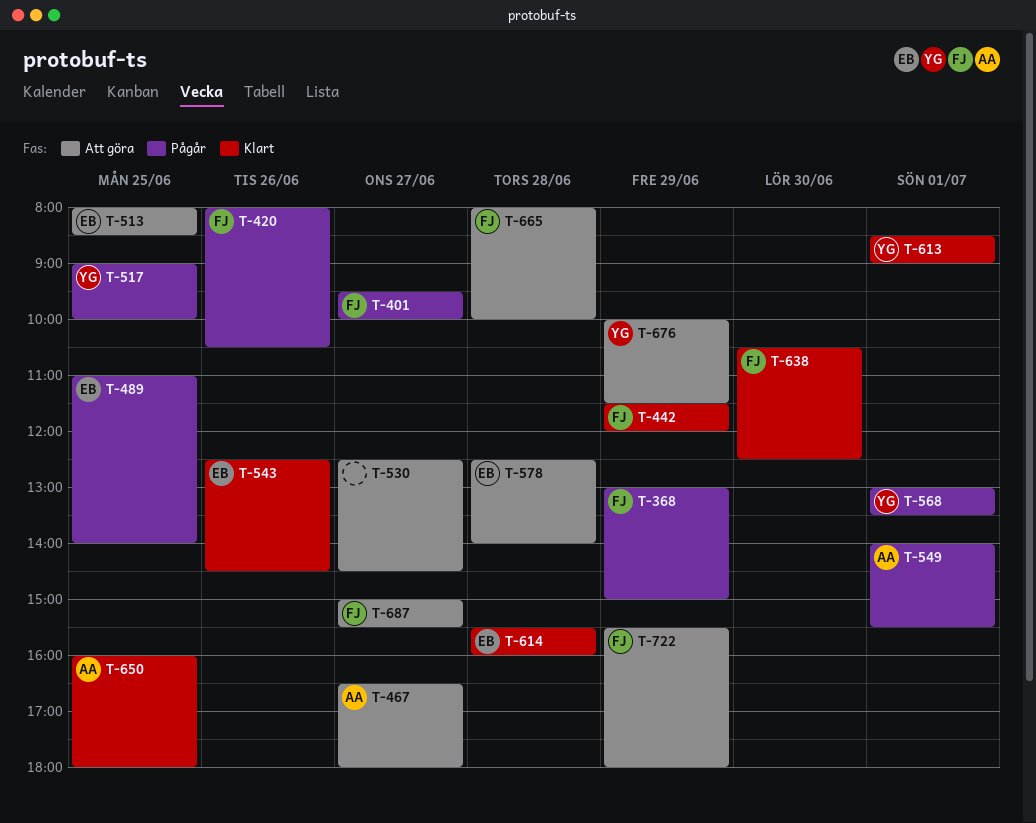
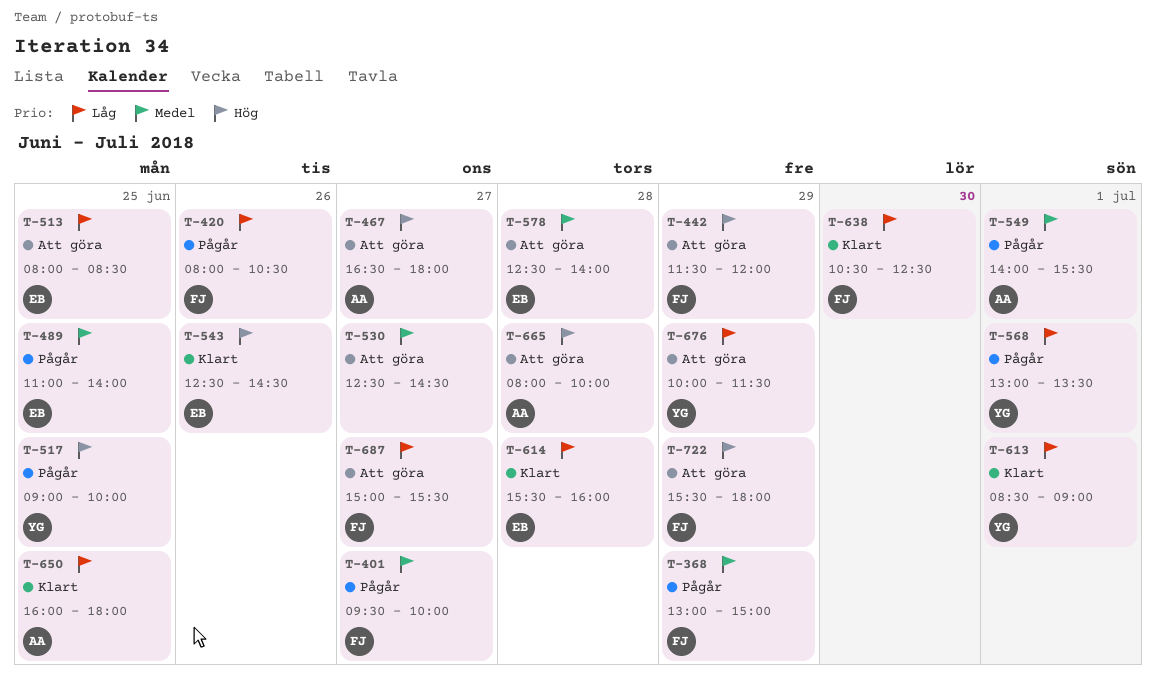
T-442, status: Klart -> Att göra
T-665, owner: FJ -> AA

